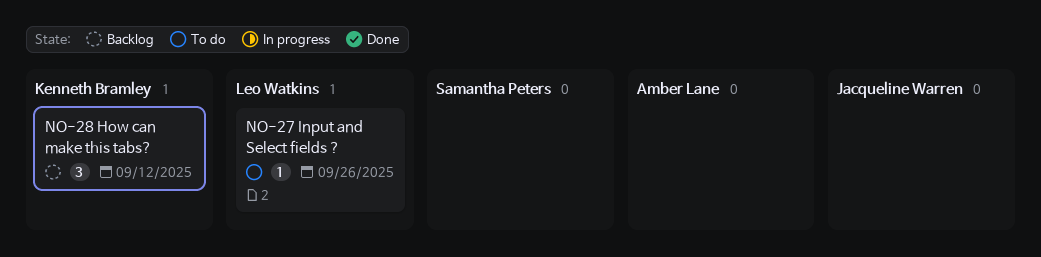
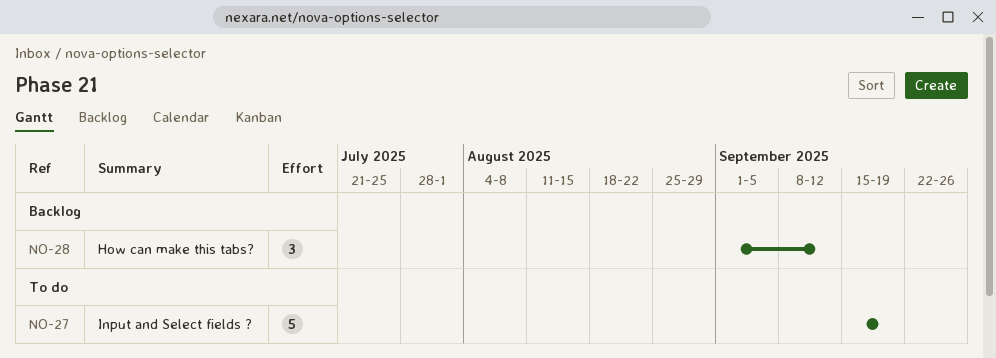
NO-27, estimate: 1 -> 5
NO-27, due: Sep 26 -> Sep 19

